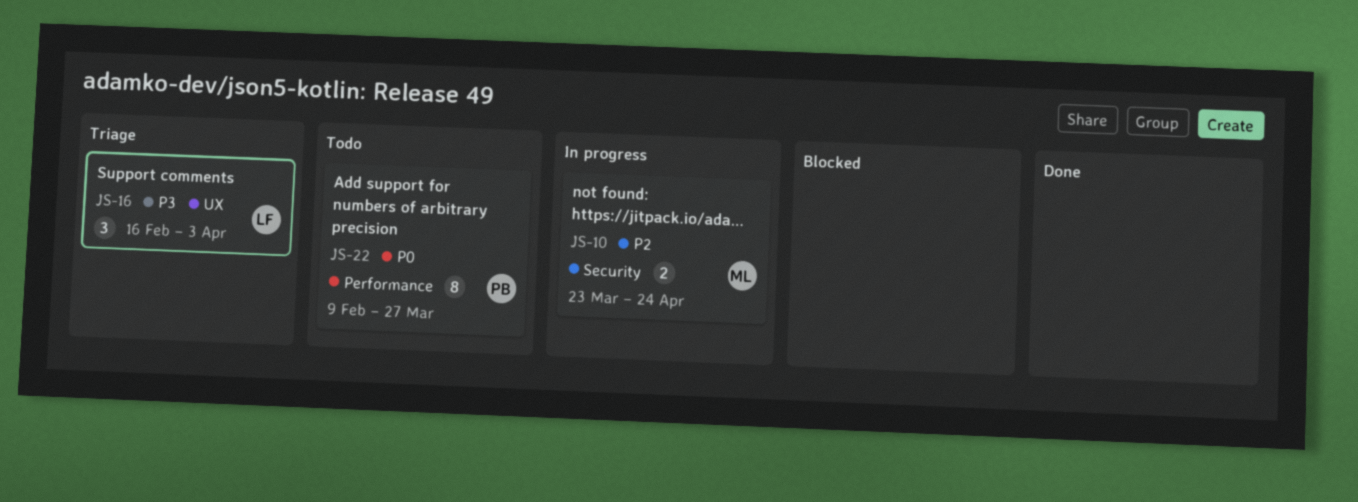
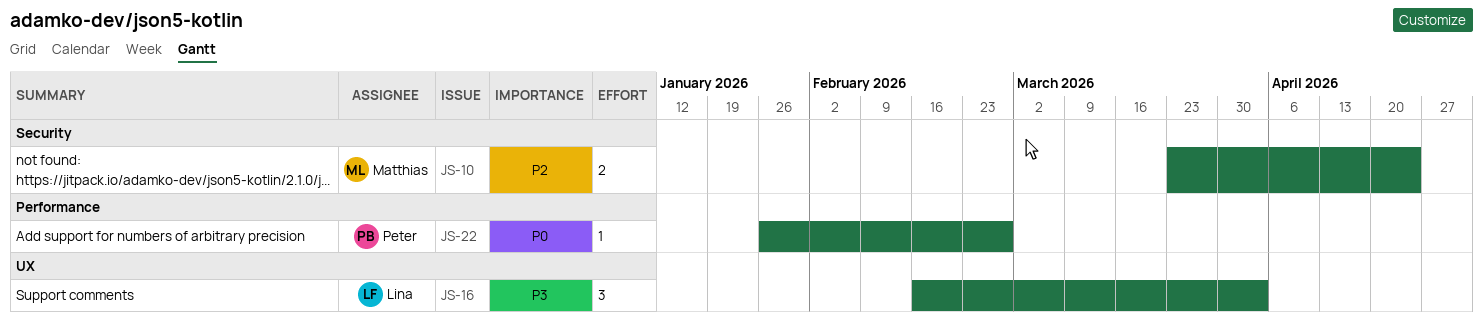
JS-22, estimate: 8 -> 1
JS-22, start: Feb 9 -> Jan 26
JS-22, due: Mar 27 -> Feb 27

